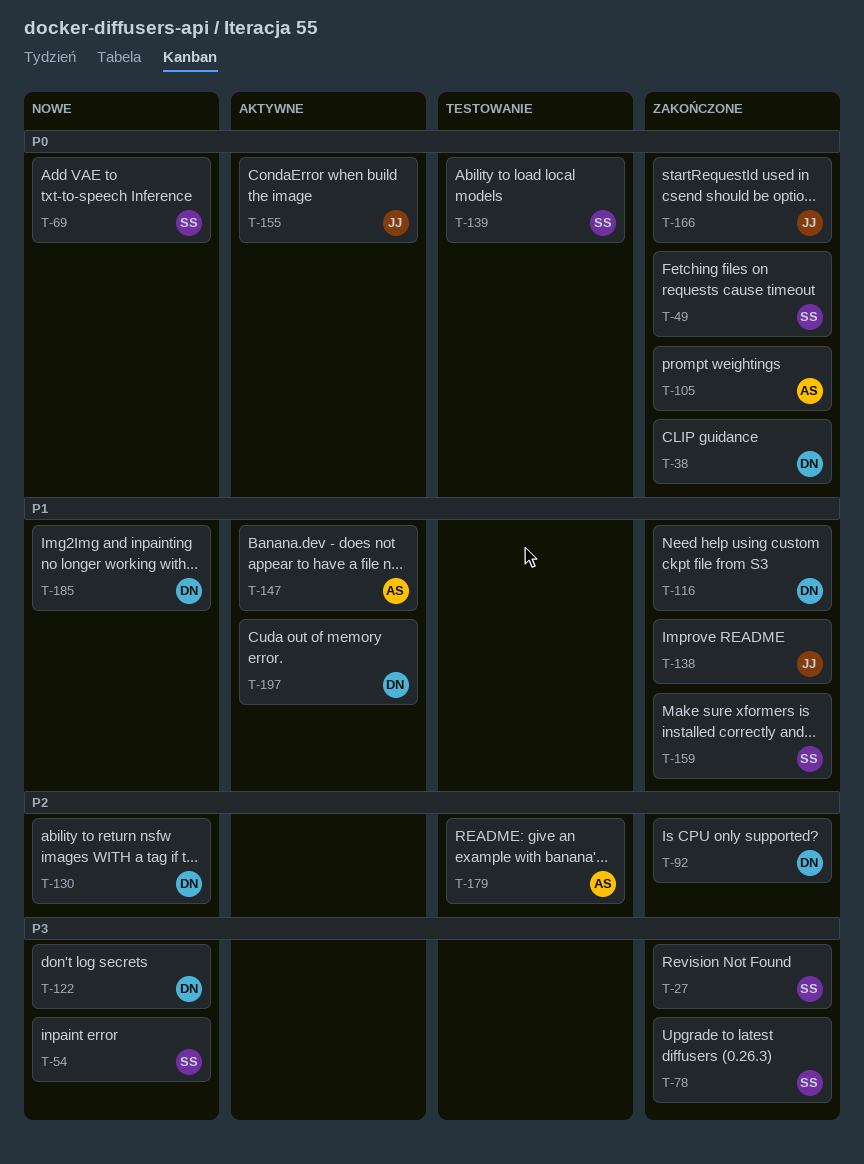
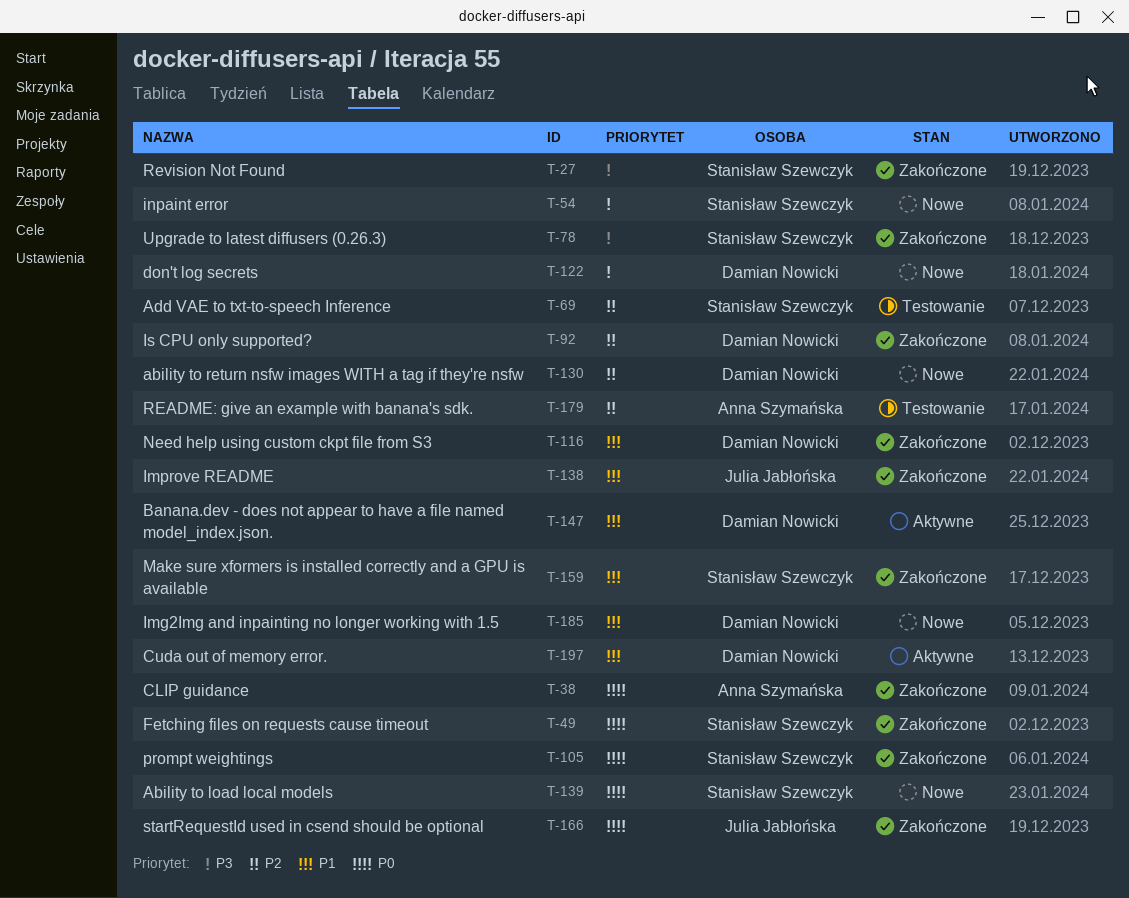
T-38, owner: Damian Nowicki -> Anna Szymańska
T-69, status: Nowe -> Testowanie
T-69, priority: P0 -> P2
T-105, owner: Anna Szymańska -> Stanisław Szewczyk
T-139, status: Testowanie -> Nowe
T-147, owner: Anna Szymańska -> Damian Nowicki
T-155: present -> none

